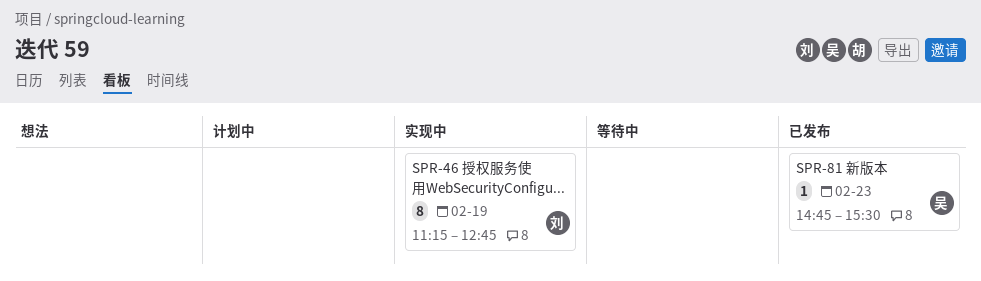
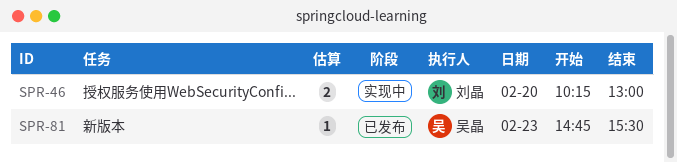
SPR-46, estimate: 8 -> 2
SPR-46, day: Feb 19 -> Feb 20
SPR-46, begins: 11:15 -> 10:15
SPR-46, ends: 12:45 -> 13:00

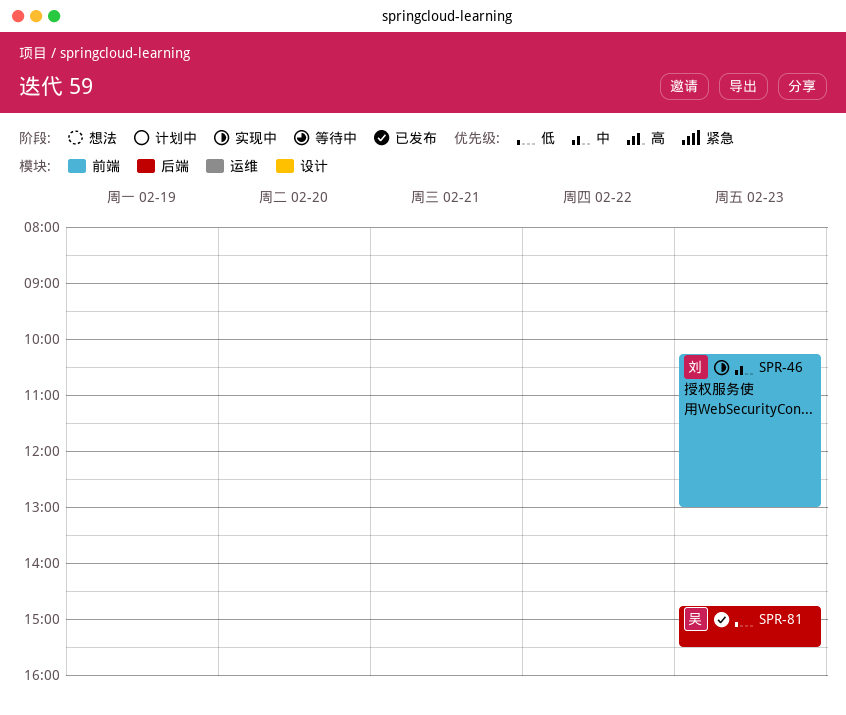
SPR-46, day: Feb 20 -> Feb 23

